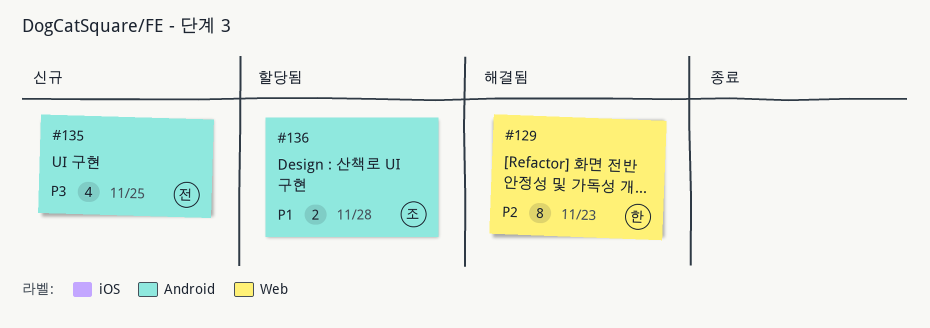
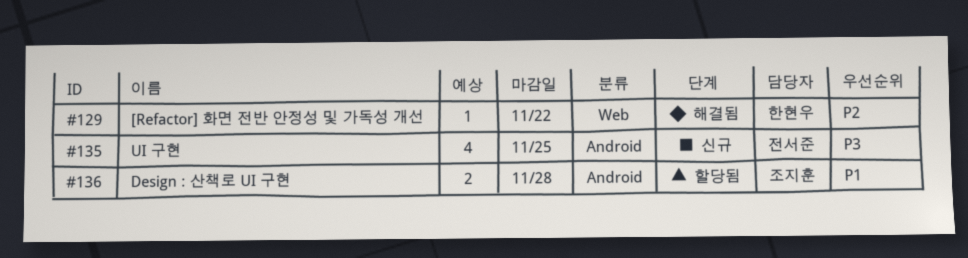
#129, estimate: 8 -> 1
#129, due: Nov 23 -> Nov 22

